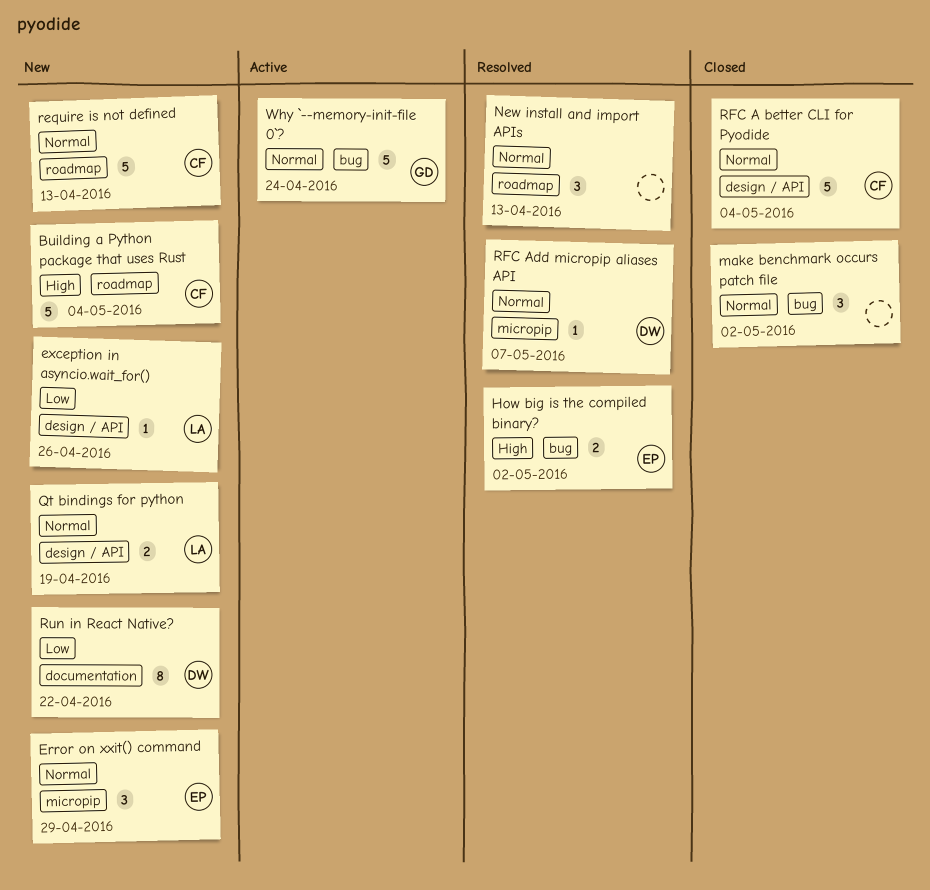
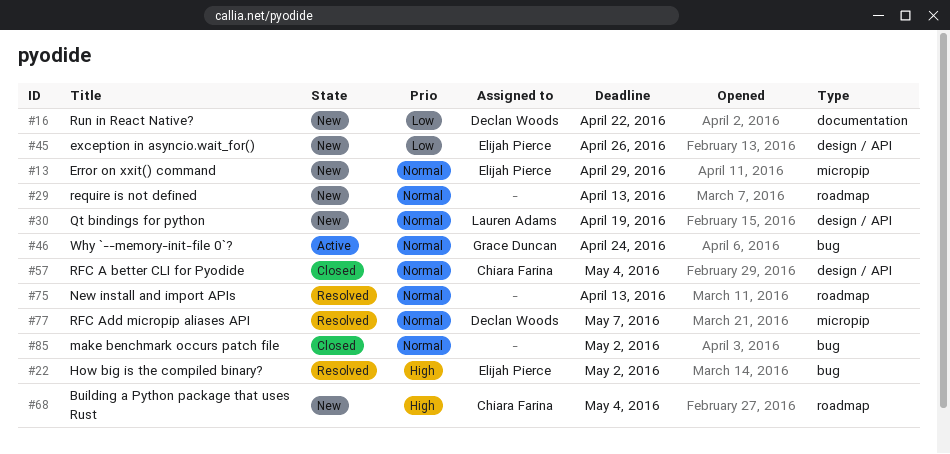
exception in asyncio.wait_for(), owner: Lauren Adams -> Elijah Pierce
require is not defined, owner: Chiara Farina -> none

